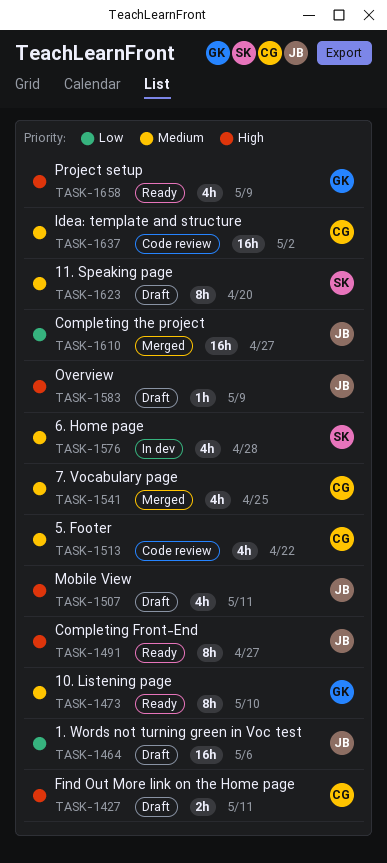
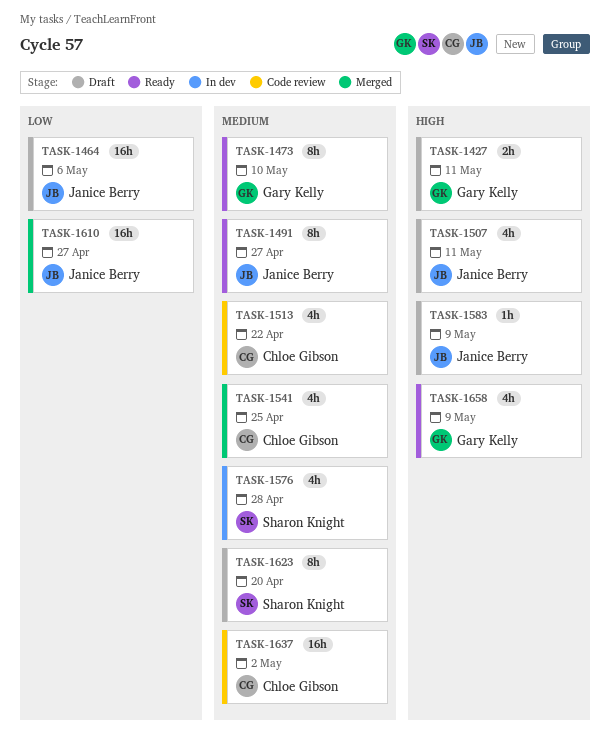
TASK-1427, owner: Chloe Gibson -> Gary Kelly
TASK-1491, priority: High -> Medium

